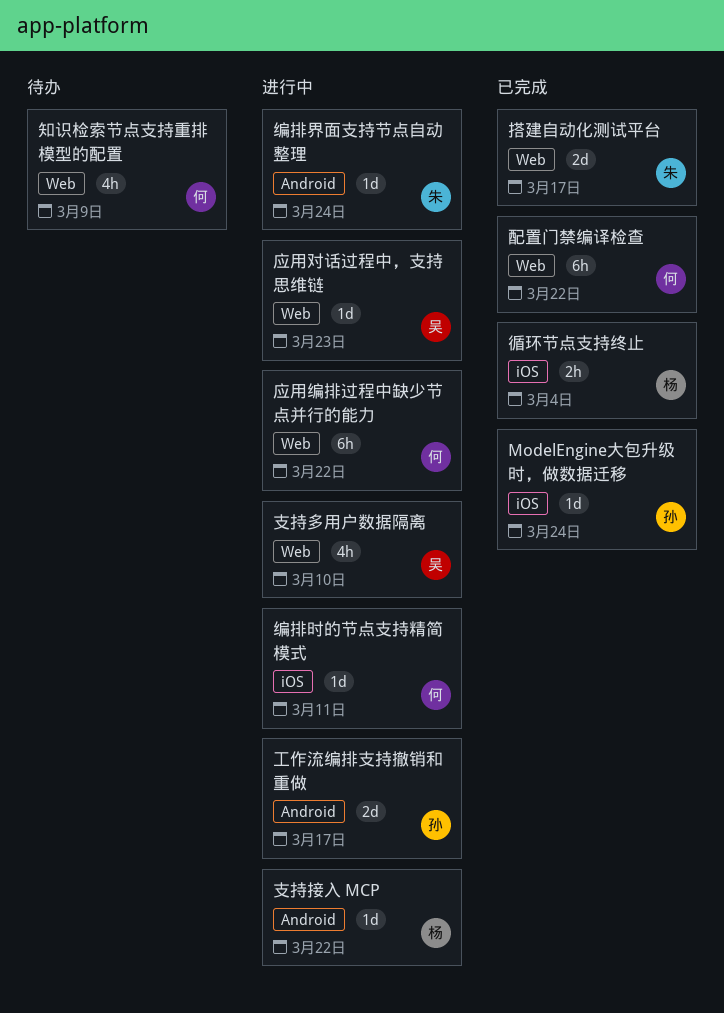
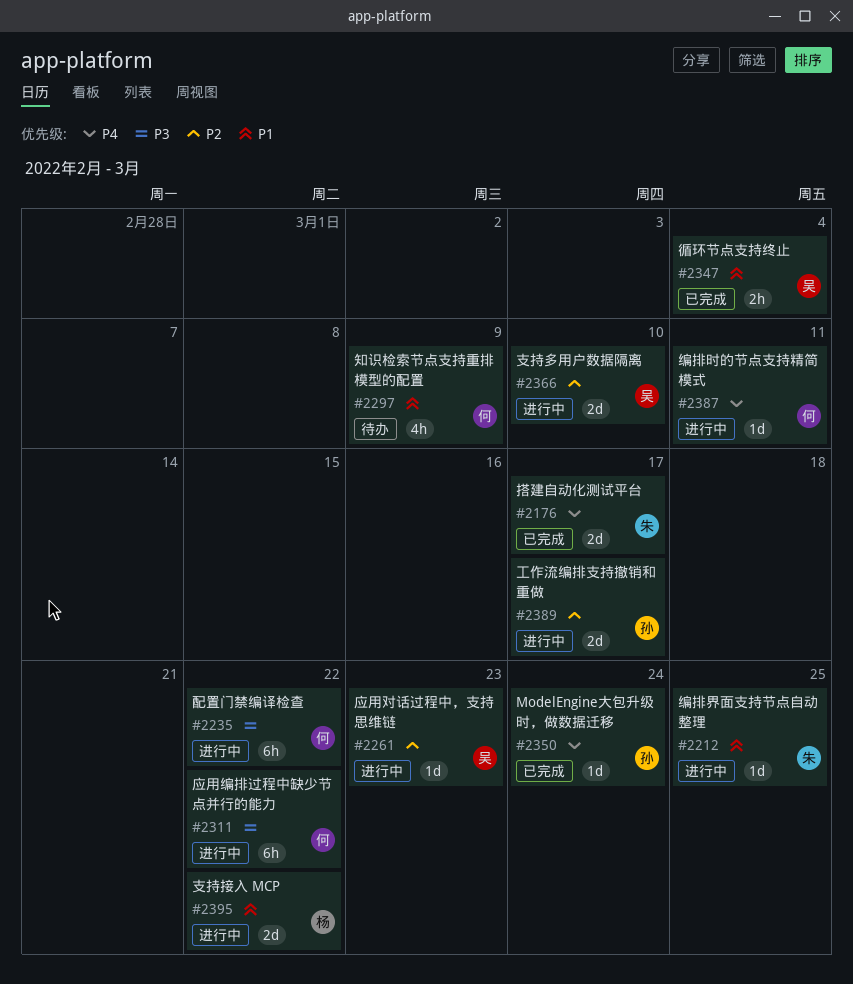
循环节点支持终止, owner: 杨 -> 吴
支持多用户数据隔离, estimate: 4h -> 2d
支持接入 MCP, estimate: 1d -> 2d
编排界面支持节点自动整理, due: Mar 24 -> Mar 25
配置门禁编译检查, status: 已完成 -> 进行中

